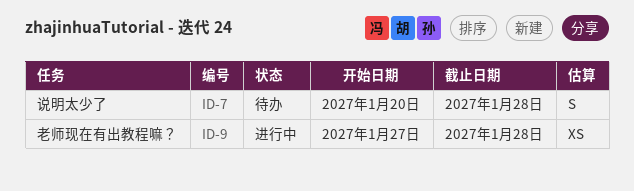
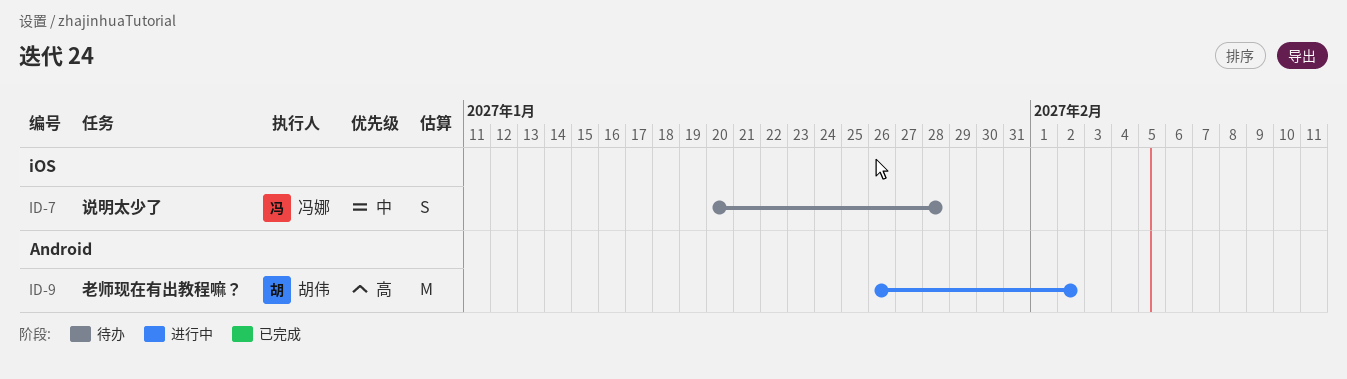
ID-9, estimate: XS -> M
ID-9, start: Jan 27 -> Jan 26
ID-9, due: Jan 28 -> Feb 2

